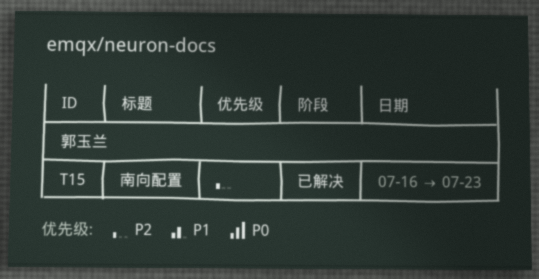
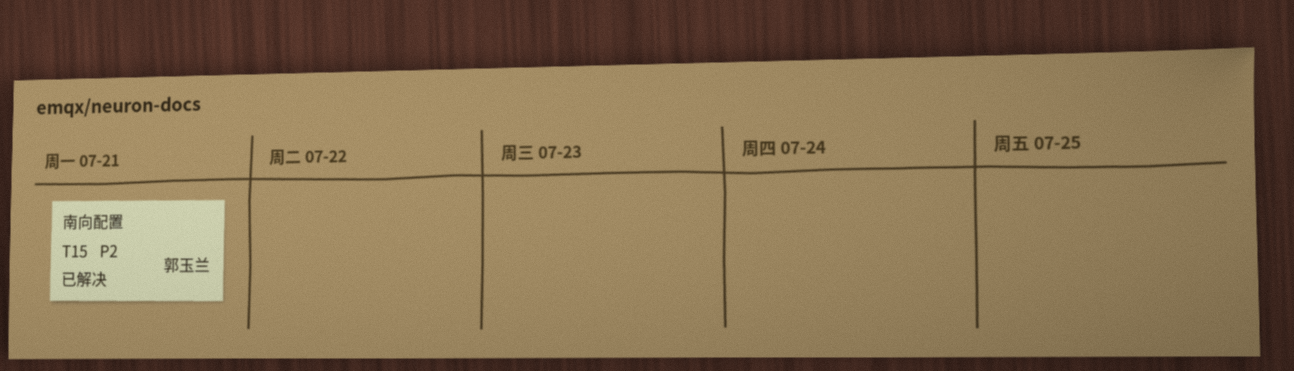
T15, due: Jul 23 -> Jul 21

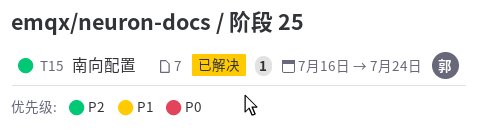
T15, due: Jul 21 -> Jul 24

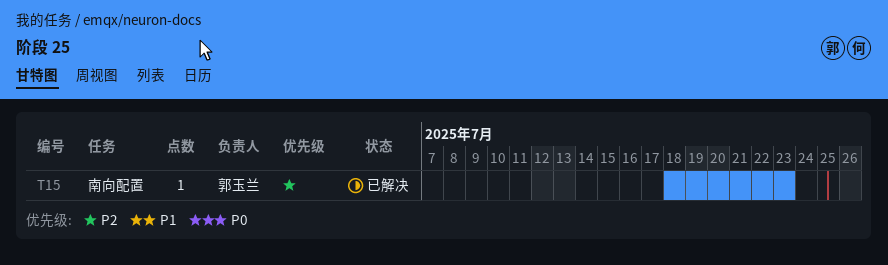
T15, start: Jul 16 -> Jul 18
T15, due: Jul 24 -> Jul 23

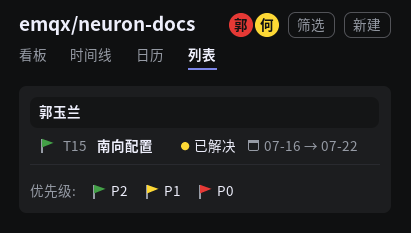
T15, start: Jul 18 -> Jul 16
T15, due: Jul 23 -> Jul 22

